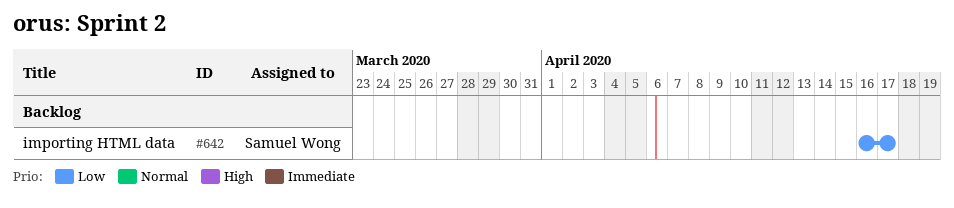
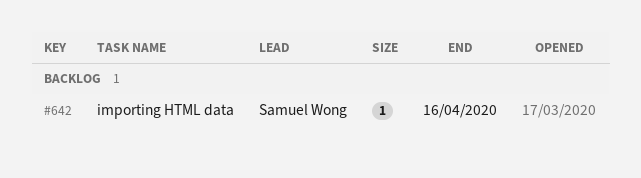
#642, due: Apr 17 -> Apr 16

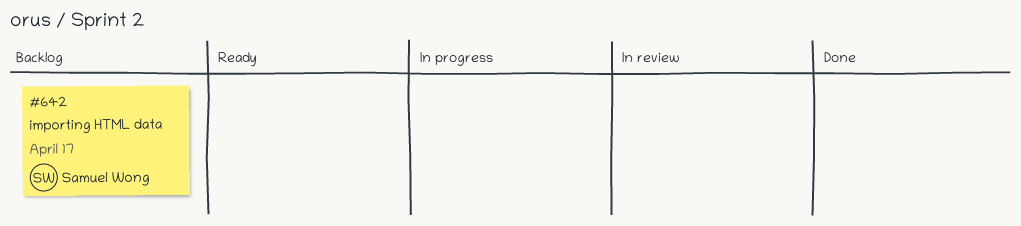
#642, due: Apr 16 -> Apr 17

